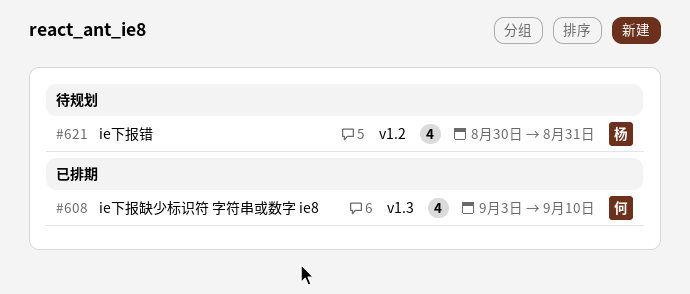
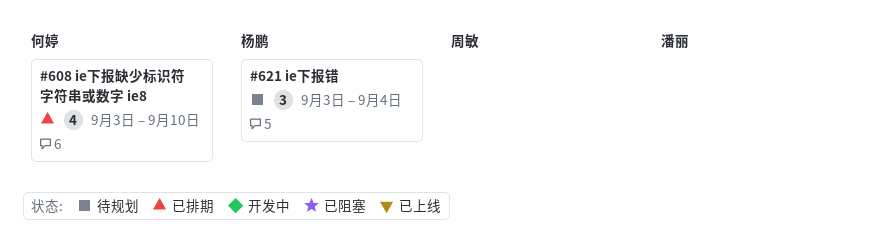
#621, estimate: 4 -> 3
#621, start: Aug 30 -> Sep 3
#621, due: Aug 31 -> Sep 4

